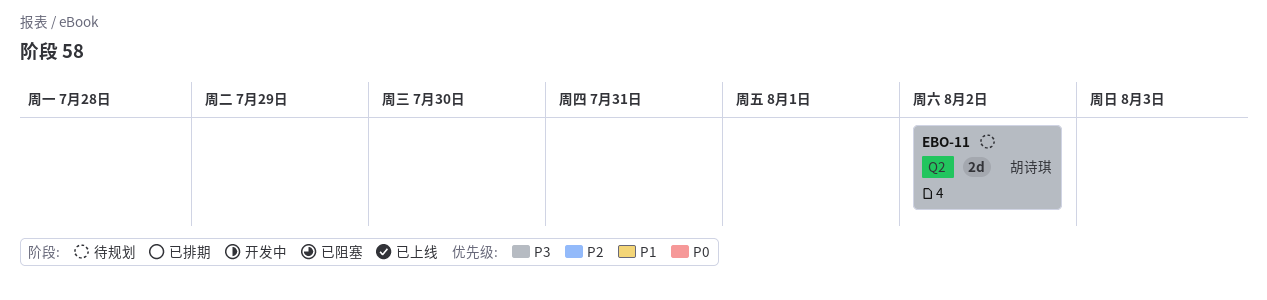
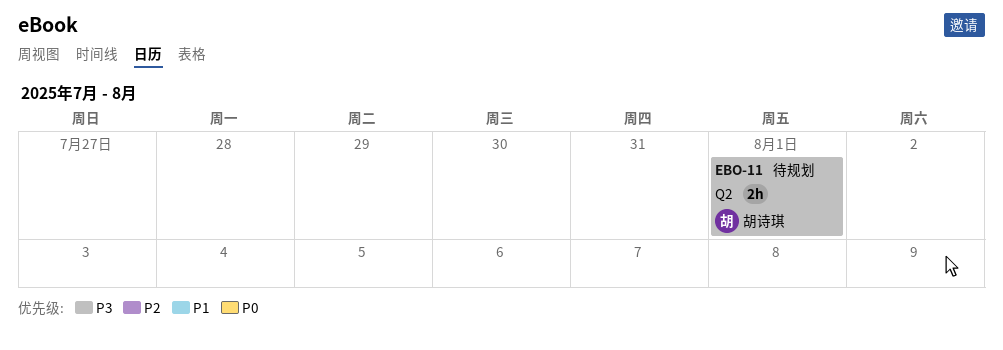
EBO-11, estimate: 2d -> 2h
EBO-11, due: Aug 2 -> Aug 1

